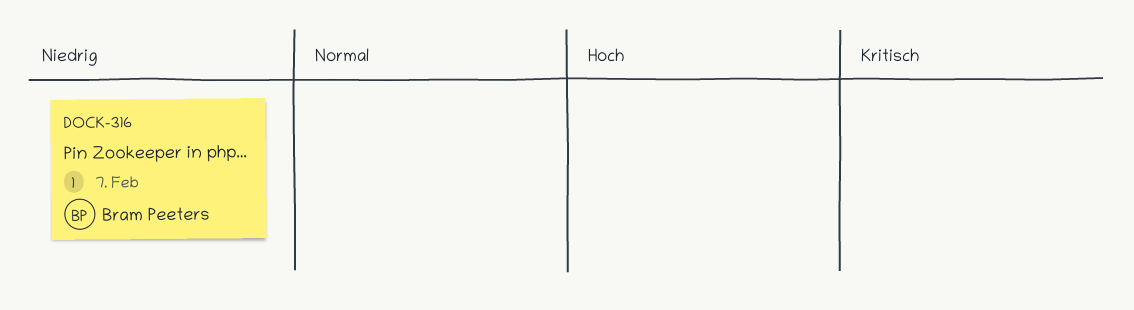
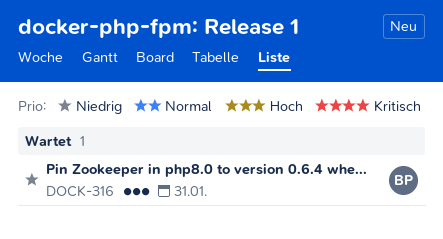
DOCK-316, estimate: 1 -> 3
DOCK-316, due: Feb 7 -> Jan 31

